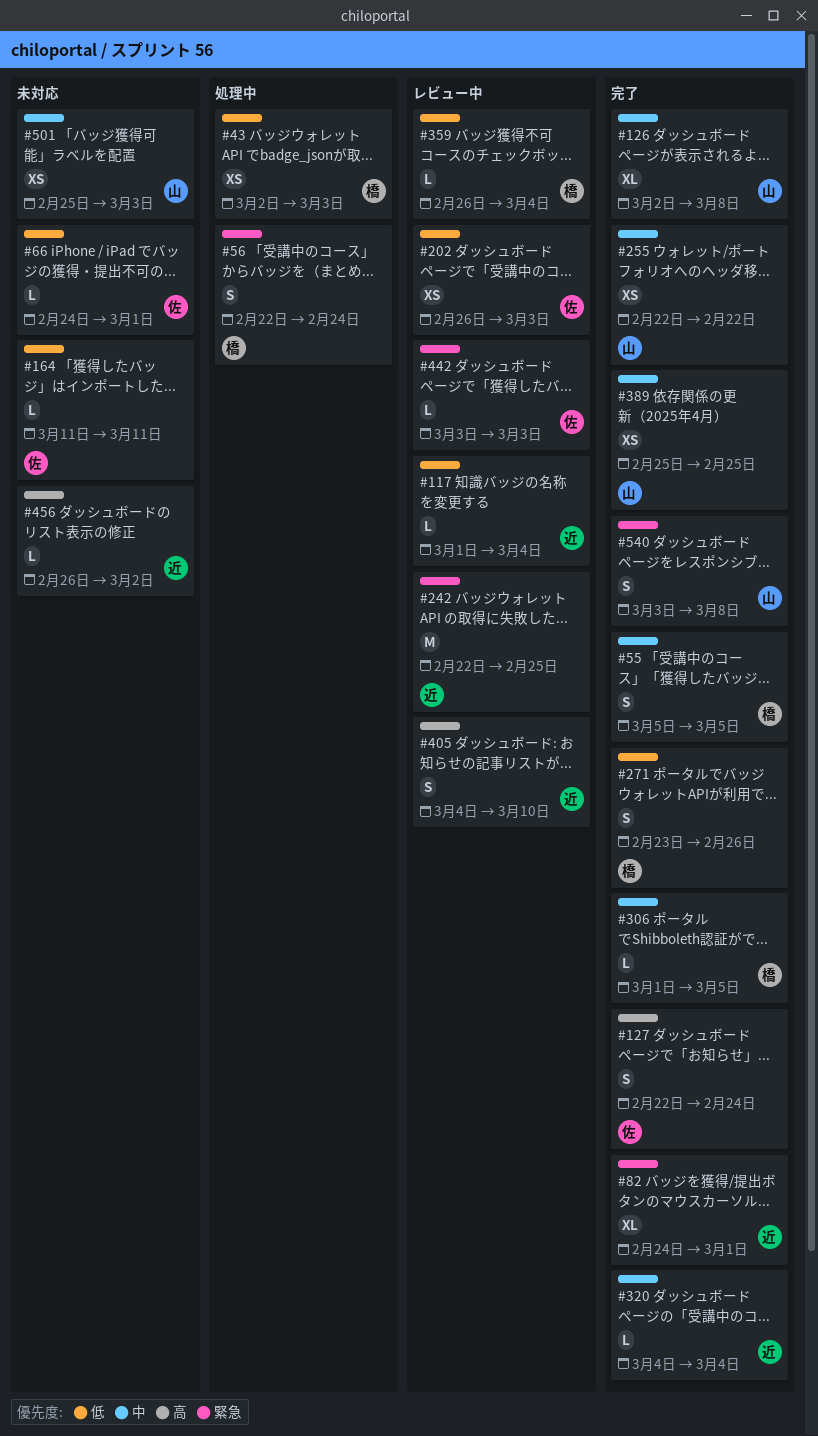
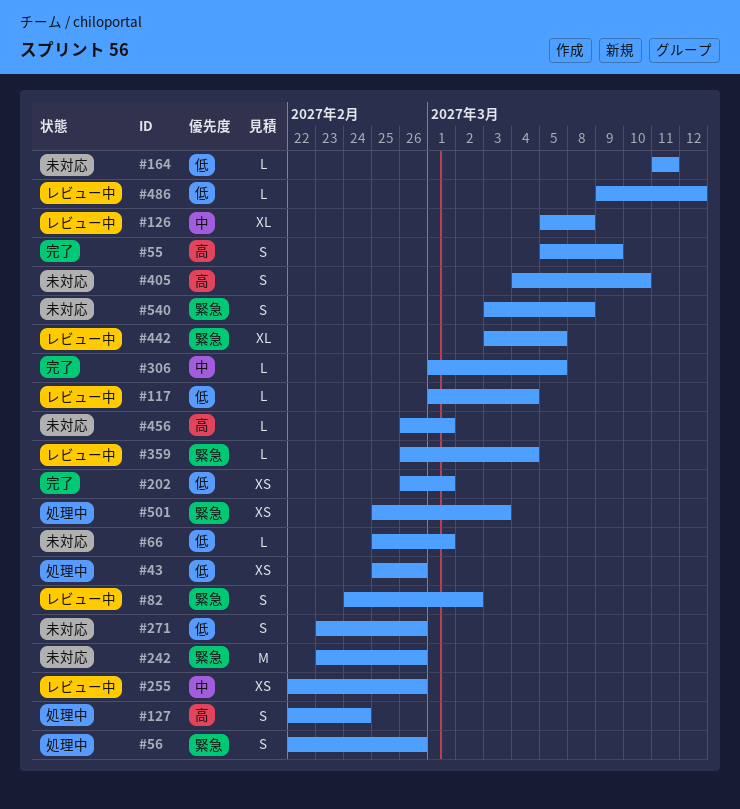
#43, start: Mar 2 -> Feb 25
#43, due: Mar 3 -> Feb 26
#55, priority: 中 -> 高
#55, due: Mar 5 -> Mar 9
#56, due: Feb 24 -> Feb 26
#66, start: Feb 24 -> Feb 25
#82, status: 完了 -> レビュー中
#82, estimate: XL -> S
#82, due: Mar 1 -> Mar 2
#126, status: 完了 -> レビュー中
#126, start: Mar 2 -> Mar 5
#127, status: 完了 -> 処理中
#202, status: レビュー中 -> 完了
#202, due: Mar 3 -> Mar 1
#242, status: レビュー中 -> 未対応
#242, start: Feb 22 -> Feb 23
#242, due: Feb 25 -> Feb 26
#255, status: 完了 -> レビュー中
#255, due: Feb 22 -> Feb 26
#271, status: 完了 -> 未対応
#320: present -> none
#359, priority: 低 -> 緊急
#389: present -> none
#405, status: レビュー中 -> 未対応
#442, estimate: L -> XL
#442, due: Mar 3 -> Mar 5
#456, due: Mar 2 -> Mar 1
#486: none -> present
#501, status: 未対応 -> 処理中
#501, priority: 中 -> 緊急
#540, status: 完了 -> 未対応

